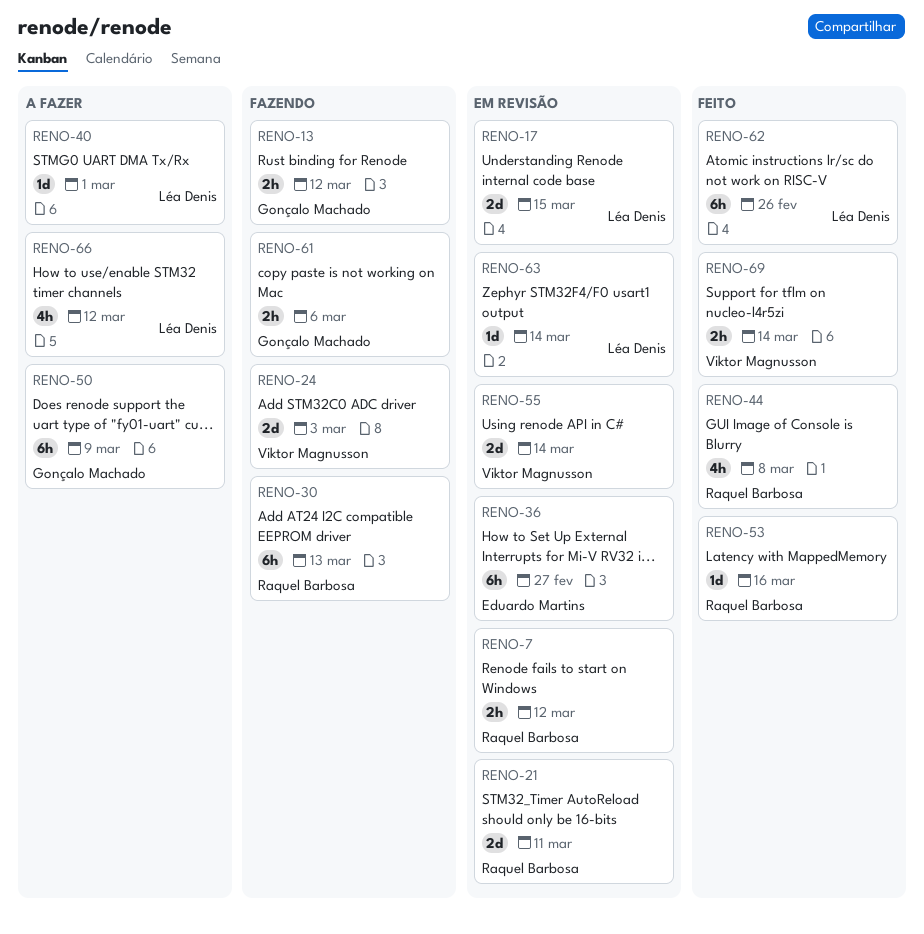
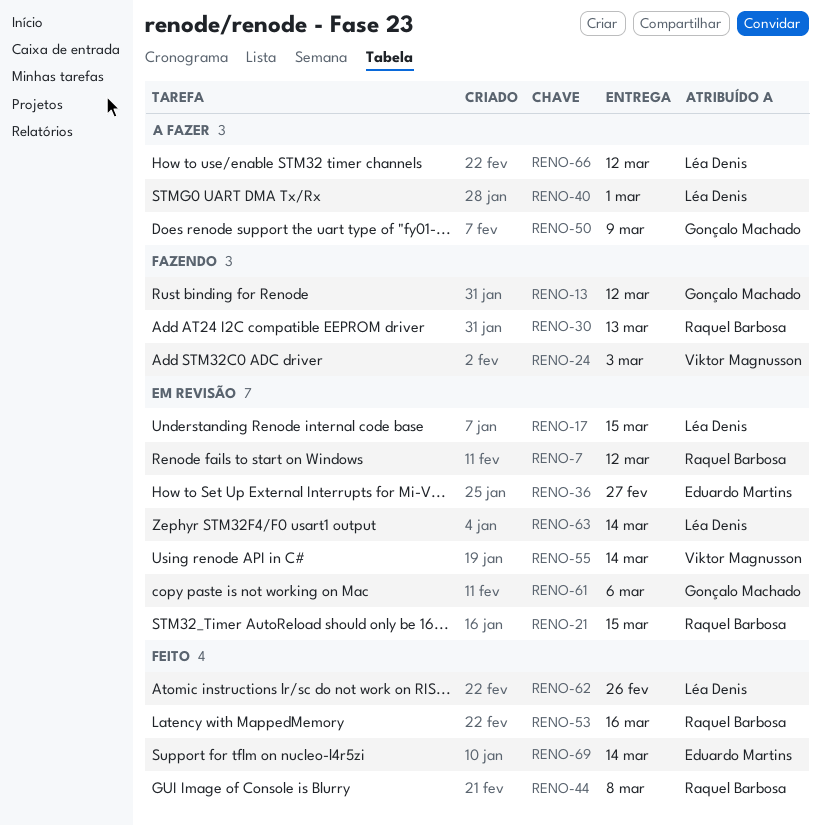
RENO-21, due: Mar 11 -> Mar 15
RENO-61, status: Fazendo -> Em revisão
RENO-69, owner: Viktor Magnusson -> Eduardo Martins

